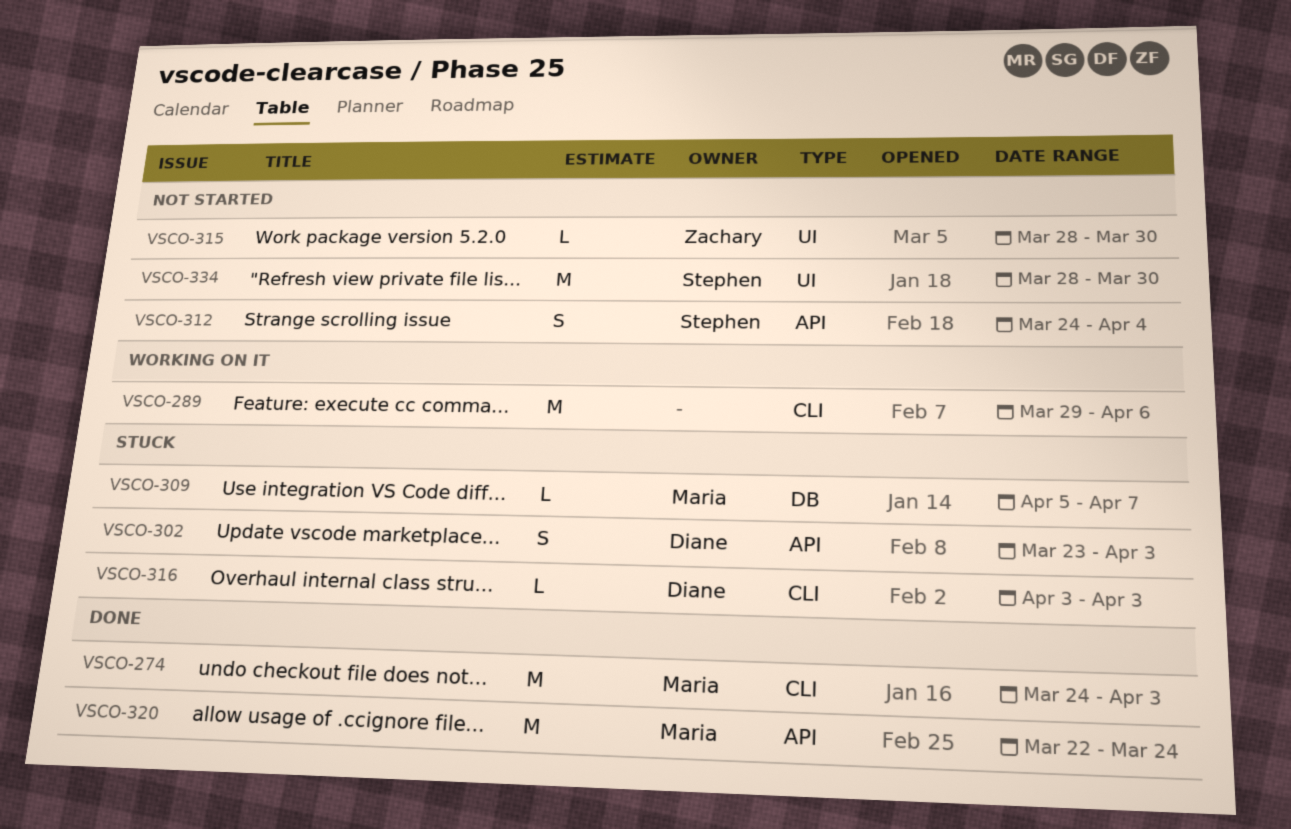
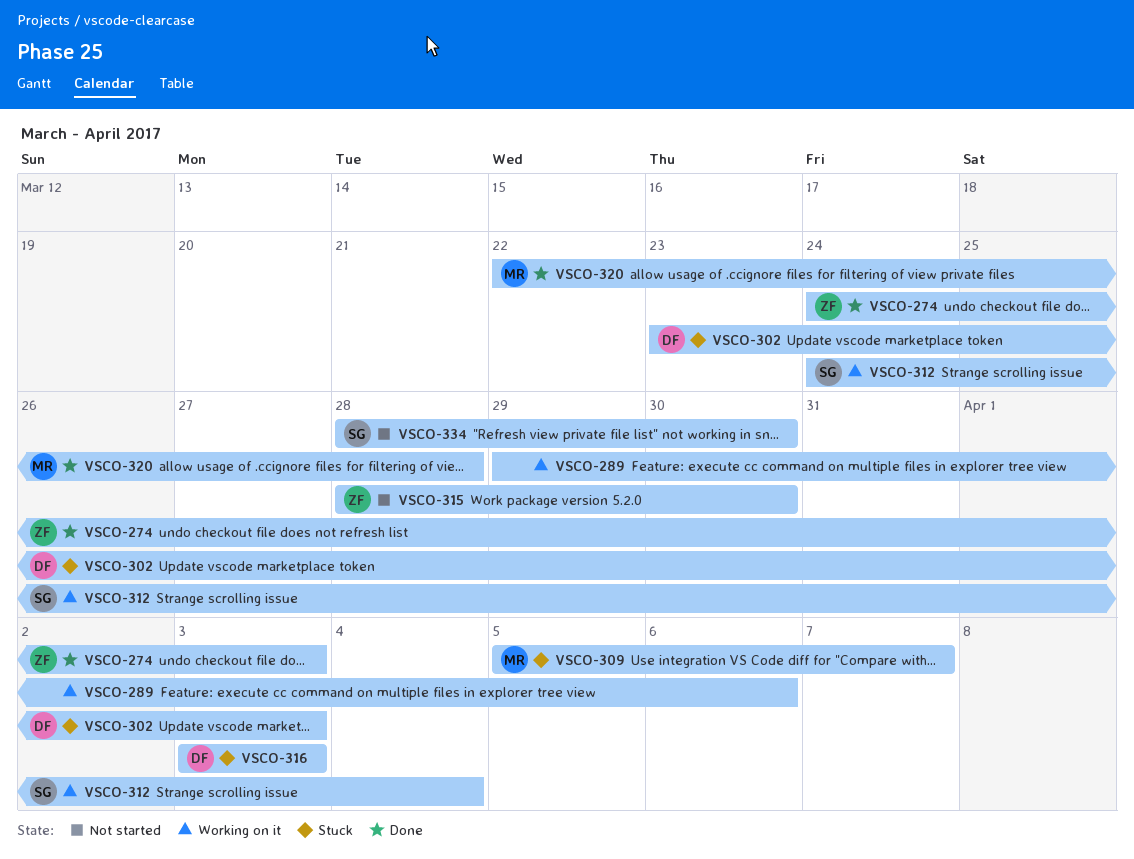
VSCO-274, owner: Maria -> Zachary
VSCO-312, status: Not started -> Working on it
VSCO-320, due: Mar 24 -> Mar 28

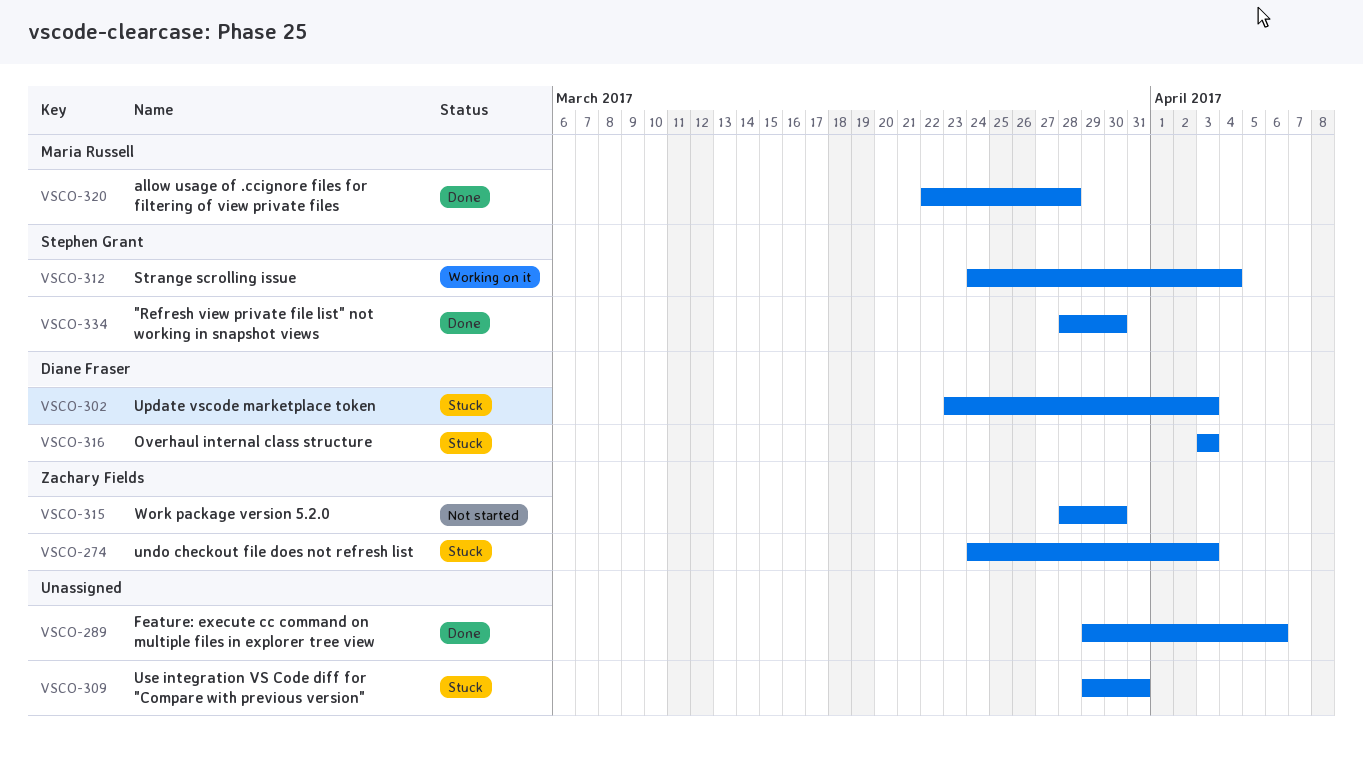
VSCO-274, status: Done -> Stuck
VSCO-289, status: Working on it -> Done
VSCO-309, owner: Maria Russell -> none
VSCO-309, start: Apr 5 -> Mar 29
VSCO-309, due: Apr 7 -> Mar 31
VSCO-334, status: Not started -> Done

